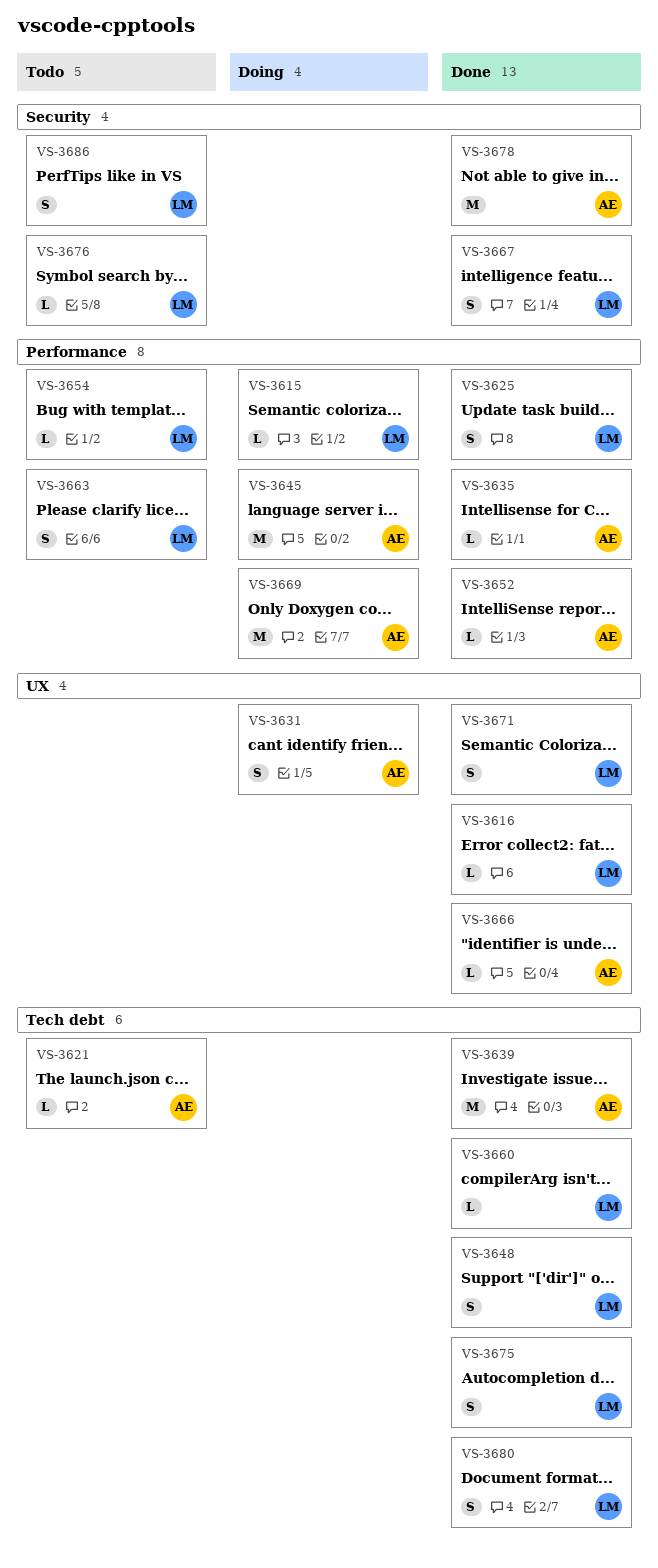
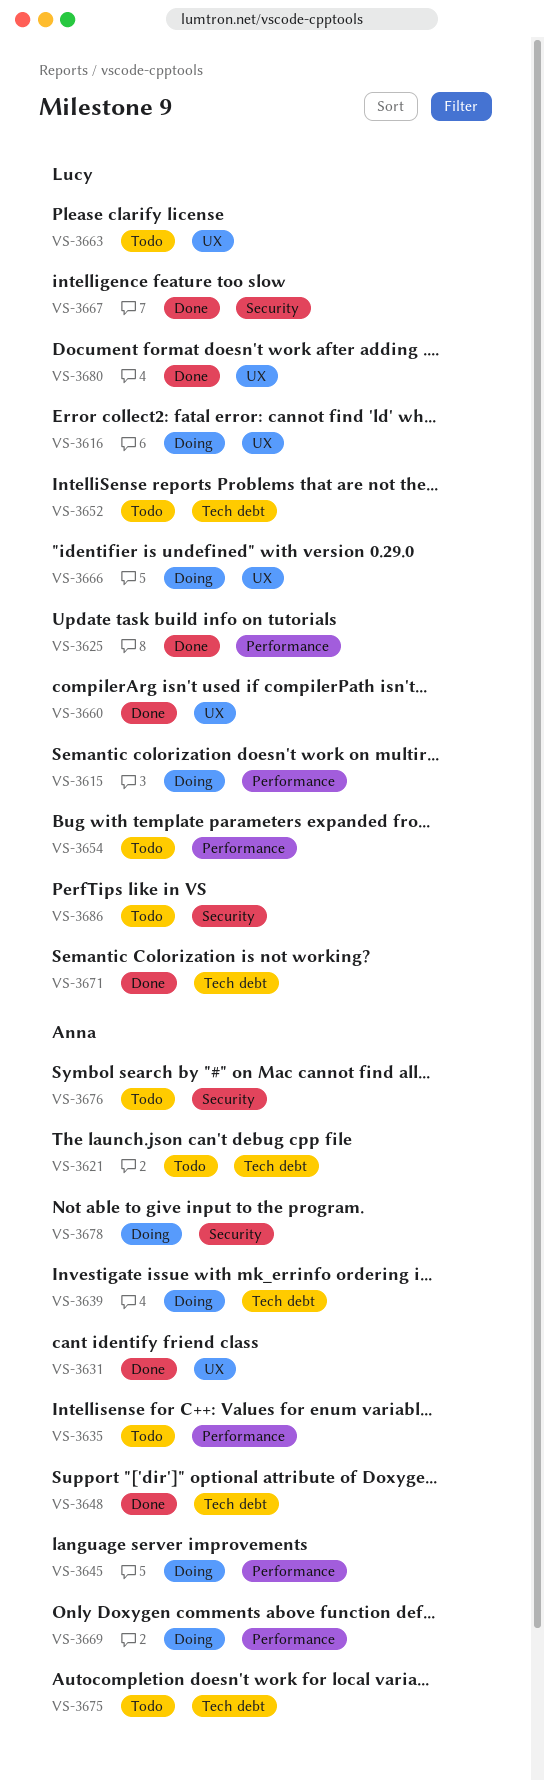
VS-3616, status: Done -> Doing
VS-3631, status: Doing -> Done
VS-3635, status: Done -> Todo
VS-3639, status: Done -> Doing
VS-3648, owner: Lucy -> Anna
VS-3652, status: Done -> Todo
VS-3652, owner: Anna -> Lucy
VS-3652, label: Performance -> Tech debt
VS-3660, label: Tech debt -> UX
VS-3663, label: Performance -> UX
VS-3666, status: Done -> Doing
VS-3666, owner: Anna -> Lucy
VS-3671, label: UX -> Tech debt
VS-3675, status: Done -> Todo
VS-3675, owner: Lucy -> Anna
VS-3676, owner: Lucy -> Anna
VS-3678, status: Done -> Doing
VS-3680, label: Tech debt -> UX

